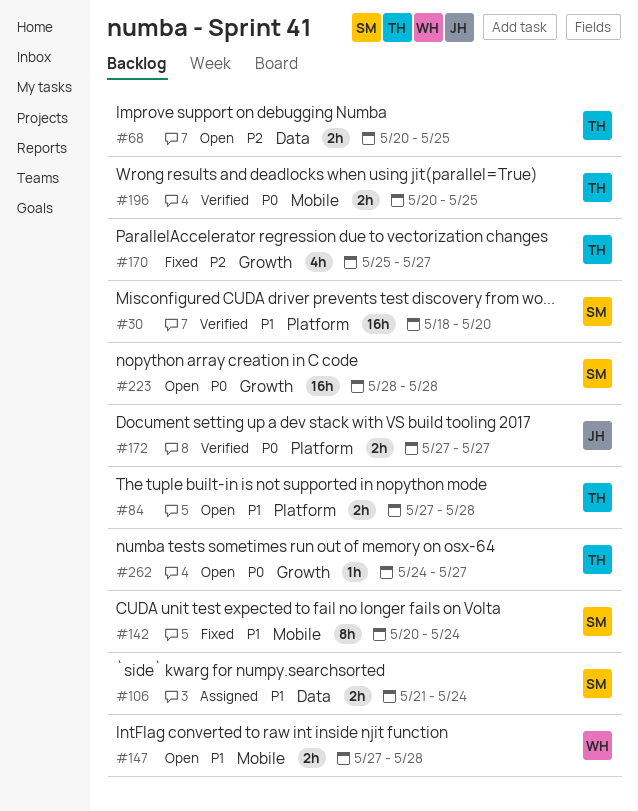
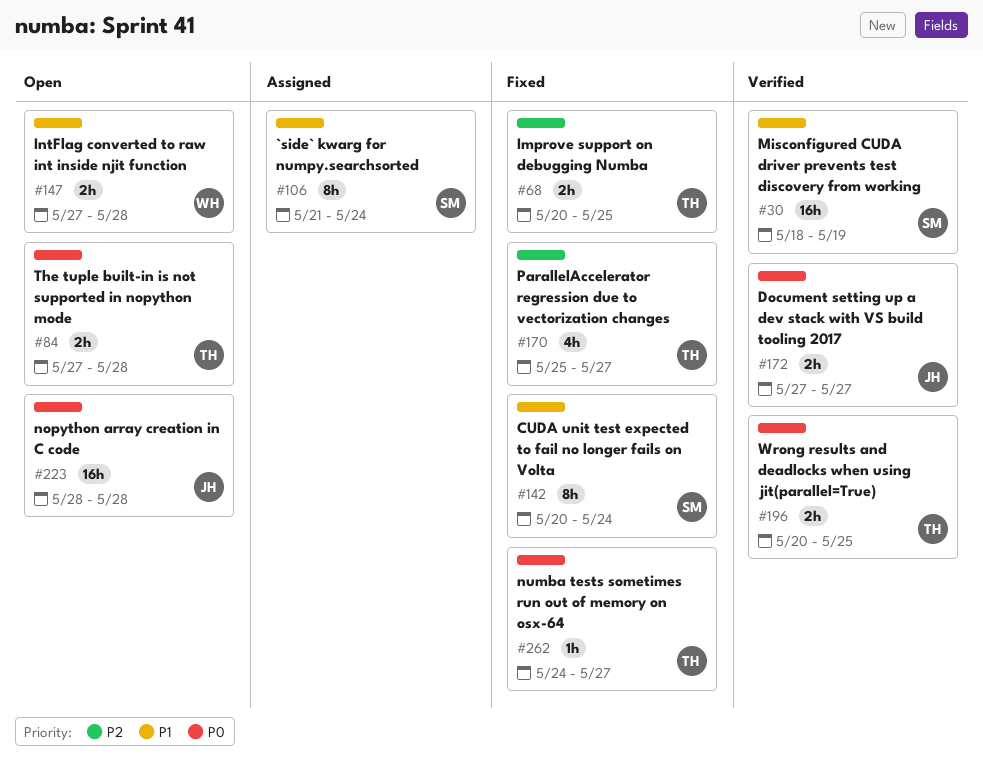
#30, due: May 20 -> May 19
#68, status: Open -> Fixed
#84, priority: P1 -> P0
#106, estimate: 2h -> 8h
#223, owner: SM -> JH
#262, status: Open -> Fixed

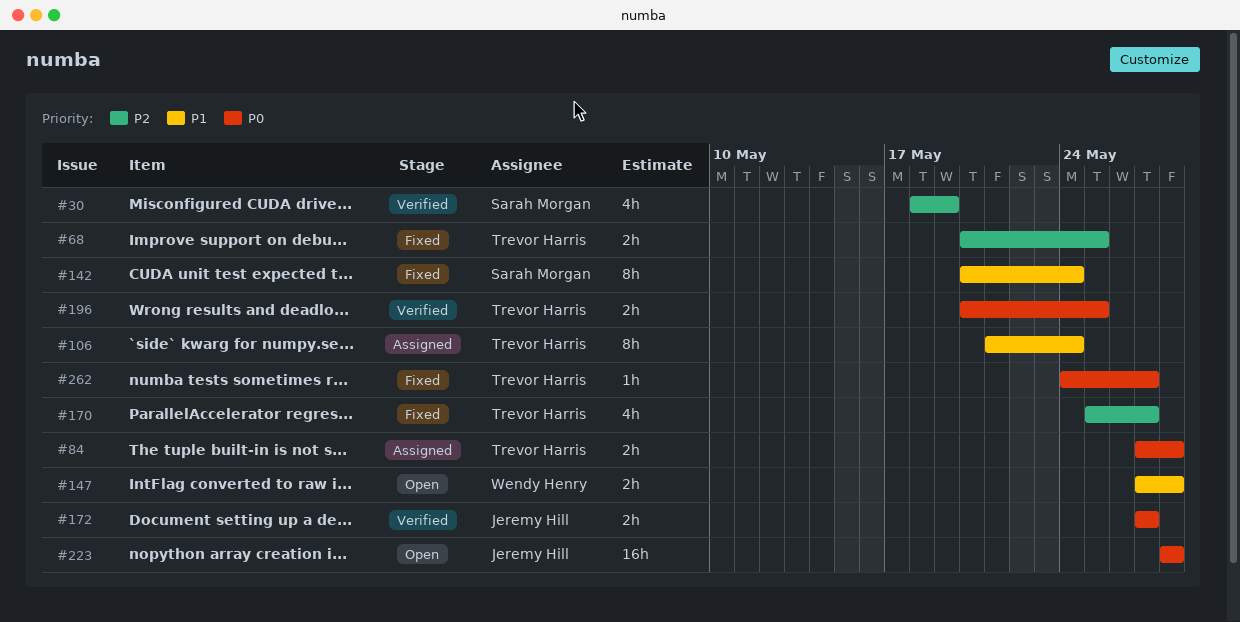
#30, priority: P1 -> P2
#30, estimate: 16h -> 4h
#84, status: Open -> Assigned
#106, owner: Sarah Morgan -> Trevor Harris

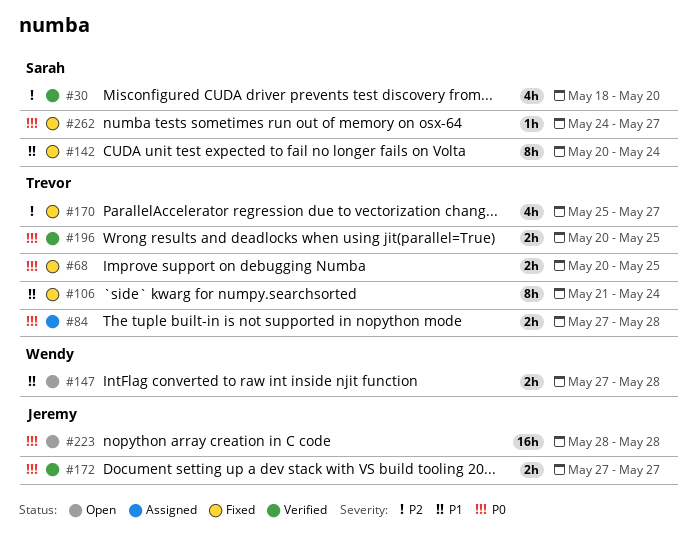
#30, due: May 19 -> May 20
#68, priority: P2 -> P0
#106, status: Assigned -> Fixed
#262, owner: Trevor Harris -> Sarah Morgan

